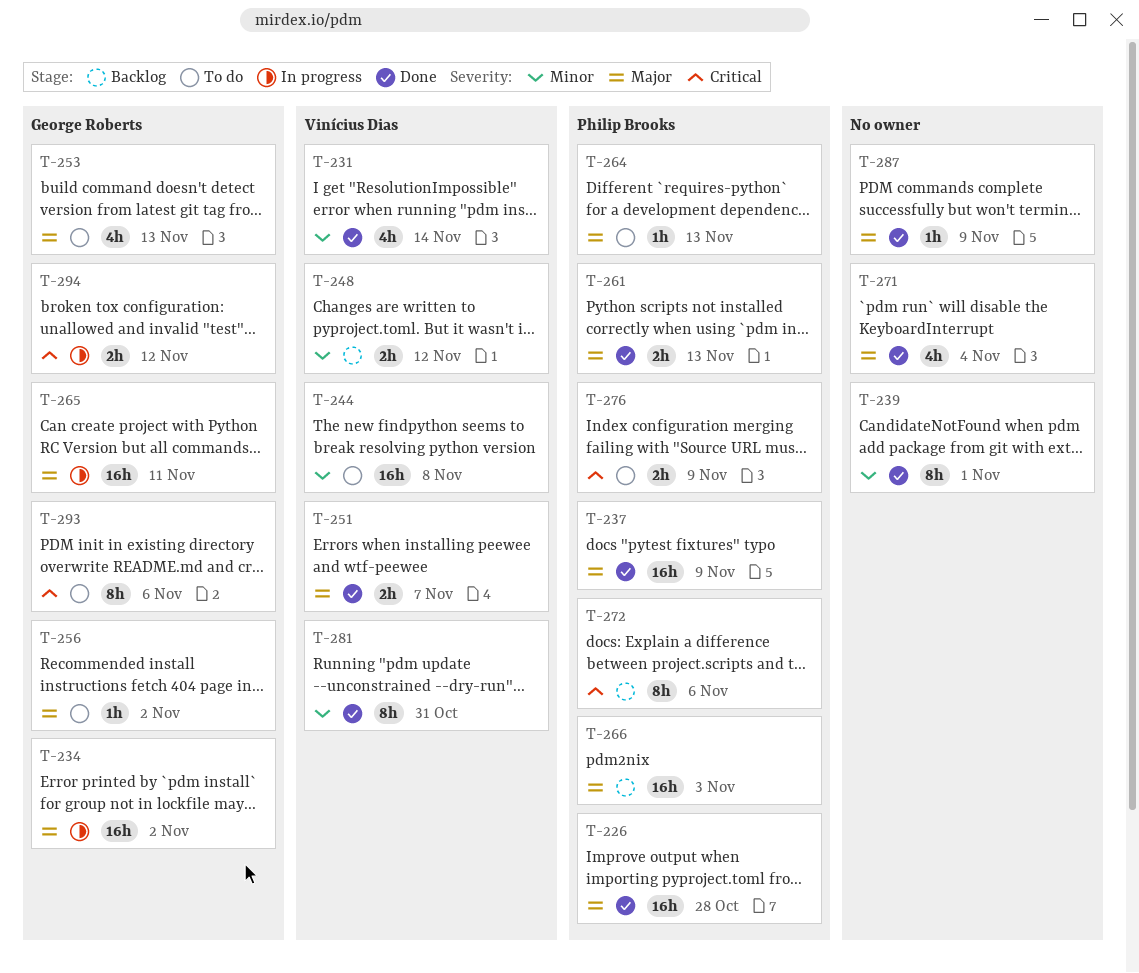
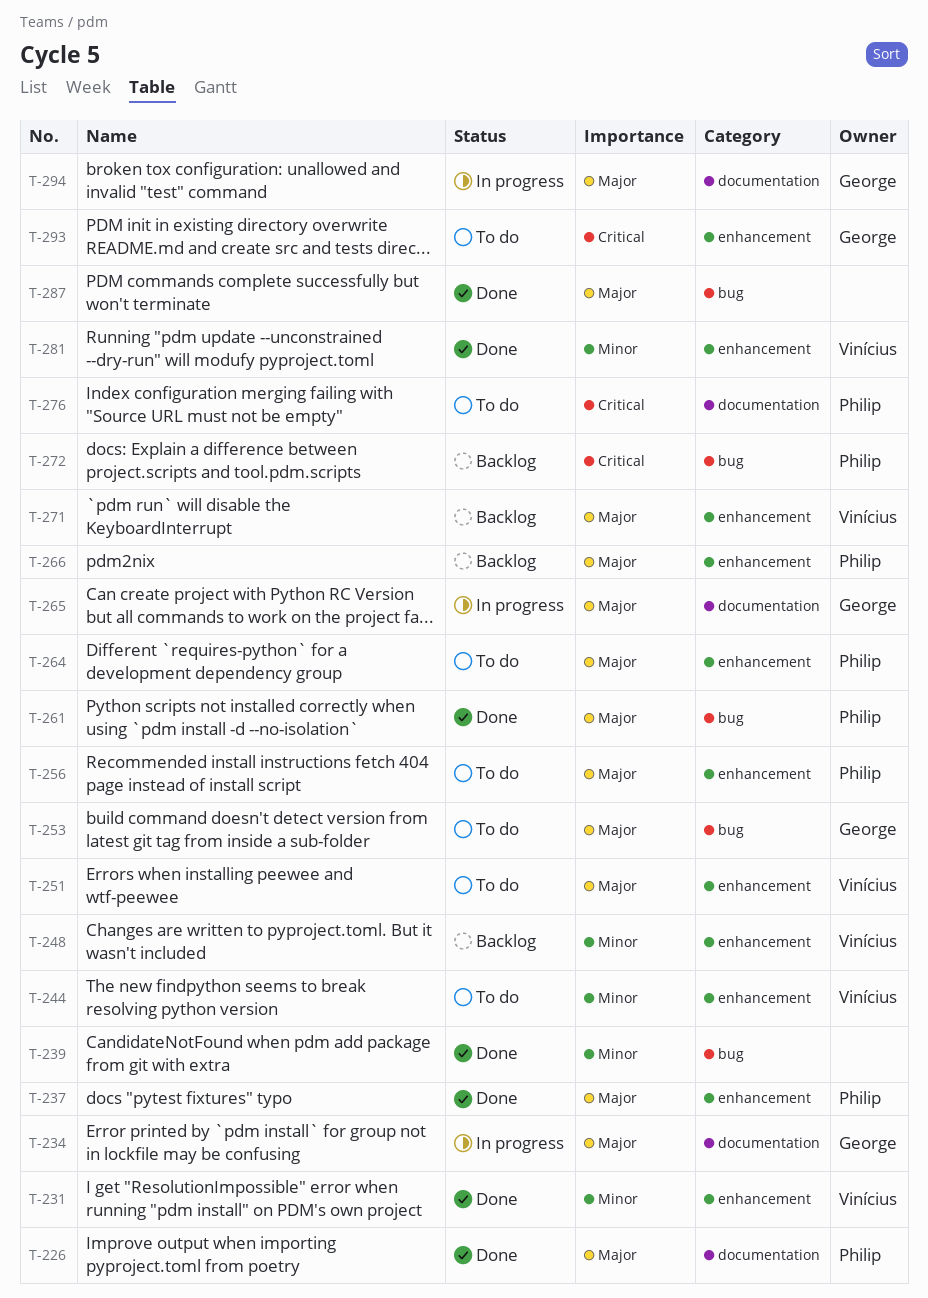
T-251, status: Done -> To do
T-256, owner: George Roberts -> Philip Brooks
T-271, status: Done -> Backlog
T-271, owner: none -> Vinícius Dias
T-294, priority: Critical -> Major

